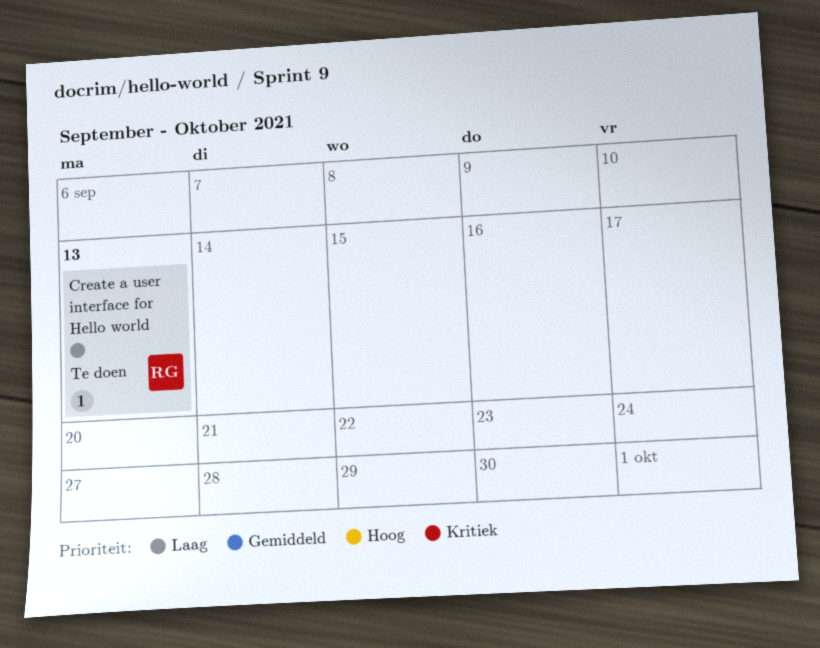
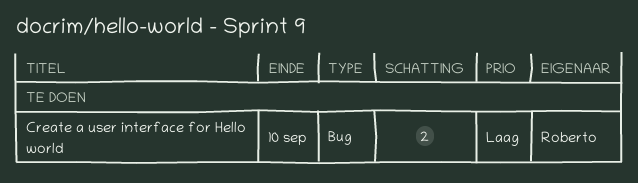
Create a user interface for Hello world, estimate: 1 -> 2
Create a user interface for Hello world, due: Sep 13 -> Sep 10

